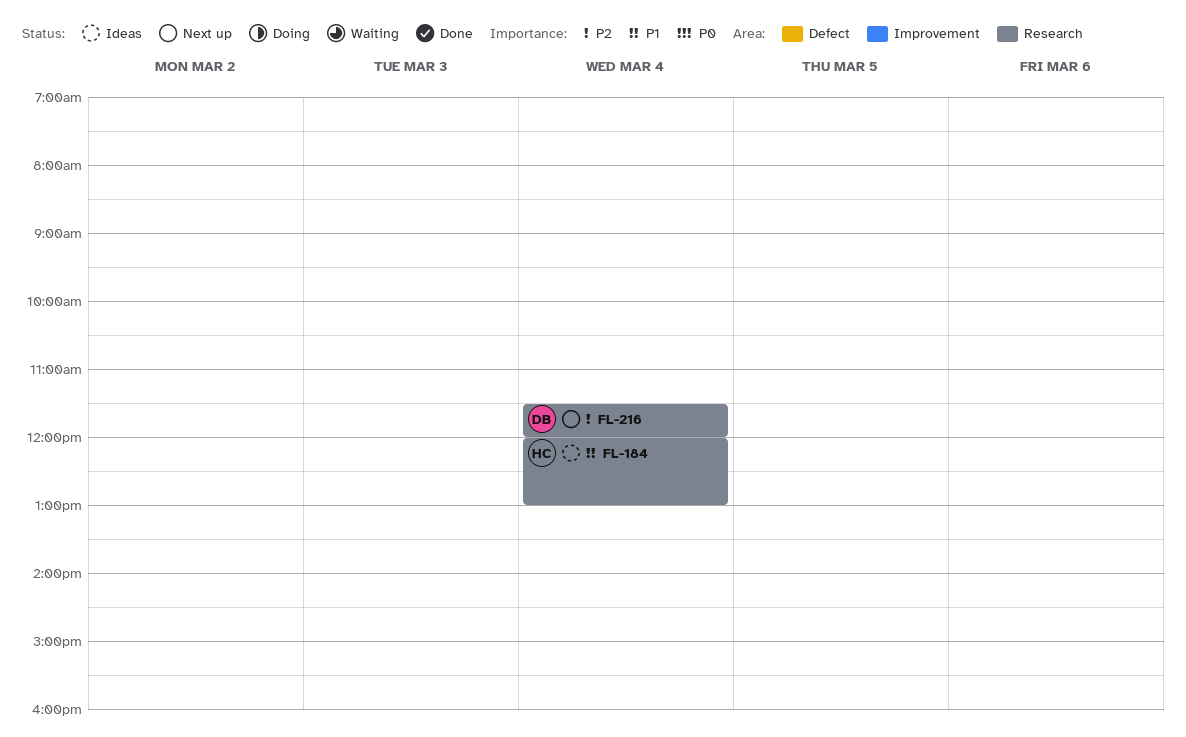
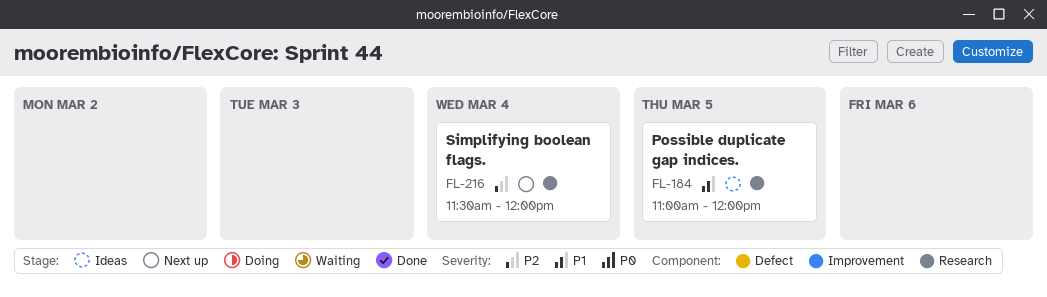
FL-184, day: Mar 4 -> Mar 5
FL-184, begins: 12:00 -> 11:00
FL-184, ends: 13:00 -> 12:00

